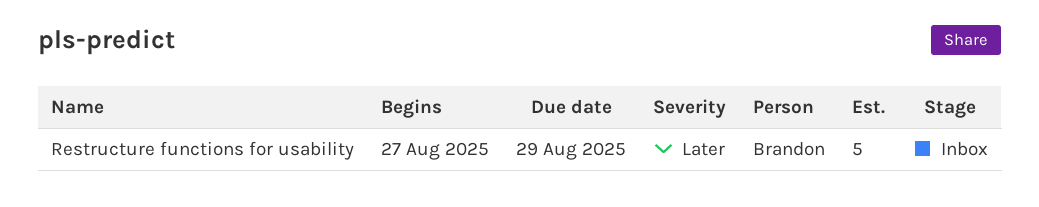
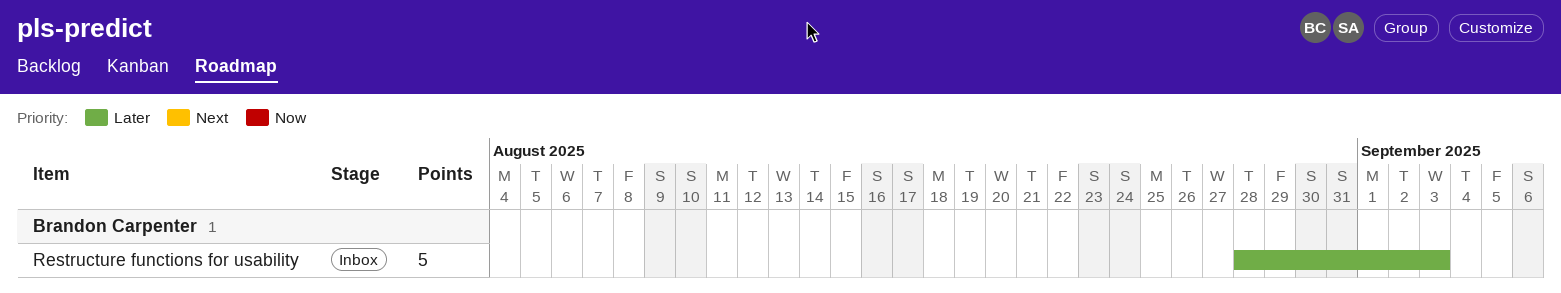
Restructure functions for usability, start: Aug 27 -> Aug 28
Restructure functions for usability, due: Aug 29 -> Sep 3

